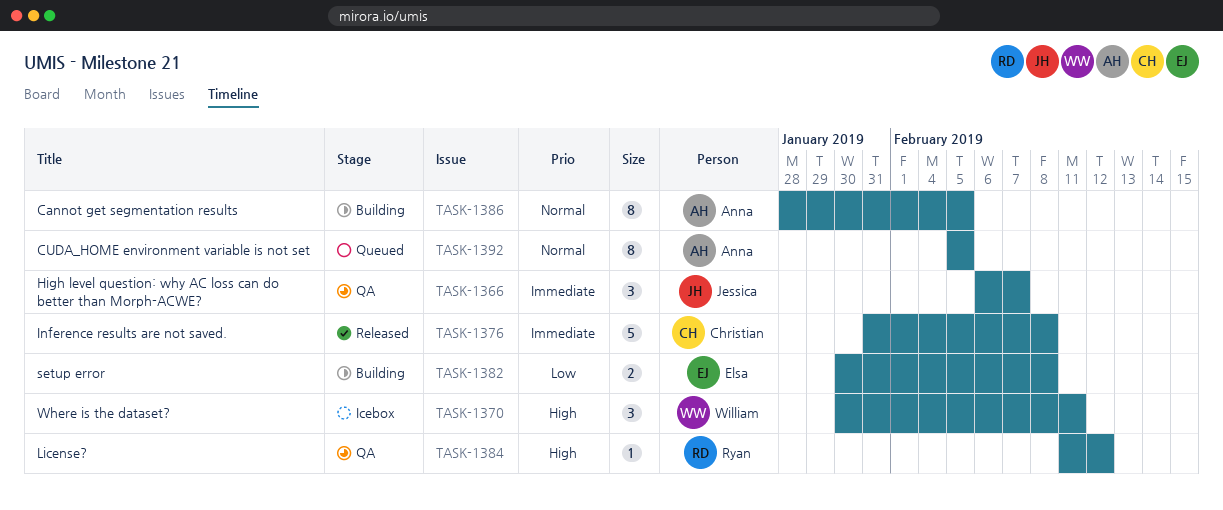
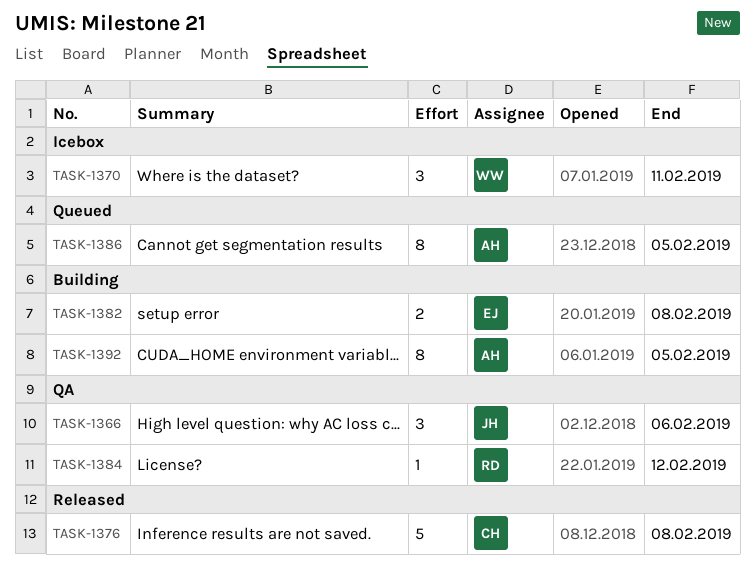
TASK-1366, due: Feb 7 -> Feb 6
TASK-1386, status: Building -> Queued
TASK-1392, status: Queued -> Building

